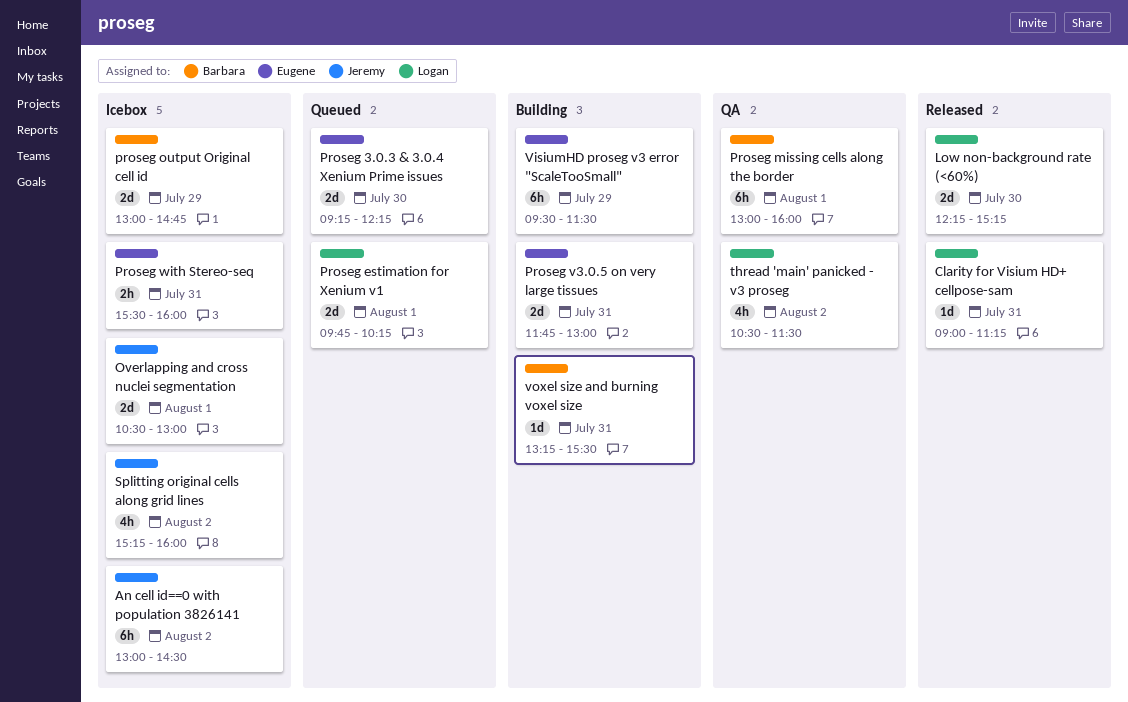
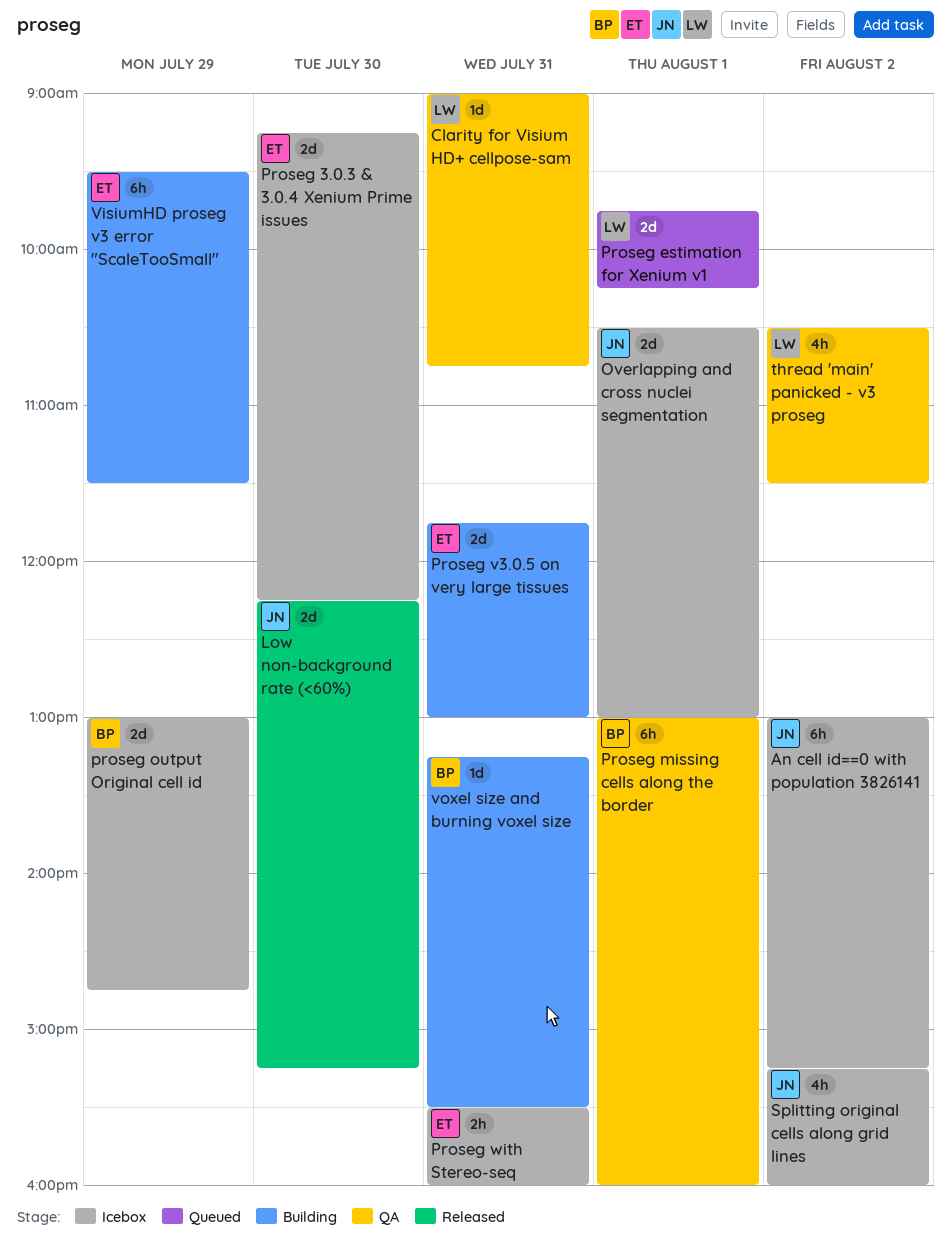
An cell id==0 with population 3826141, ends: 14:30 -> 15:15
Clarity for Visium HD+ cellpose-sam, status: Released -> QA
Clarity for Visium HD+ cellpose-sam, ends: 11:15 -> 10:45
Low non-background rate (<60%), owner: Logan -> Jeremy
Proseg 3.0.3 & 3.0.4 Xenium Prime issues, status: Queued -> Icebox

